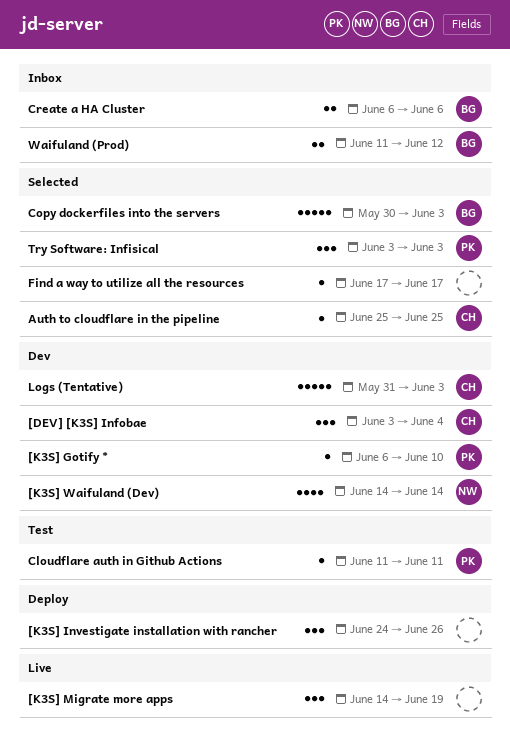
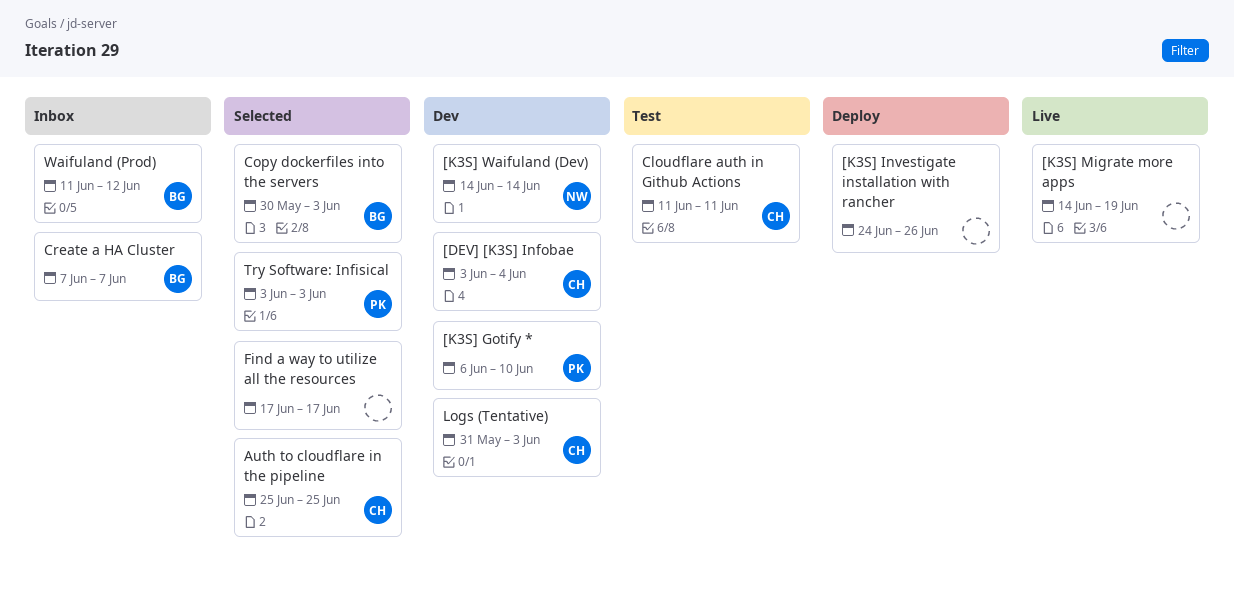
Cloudflare auth in Github Actions, owner: PK -> CH
Create a HA Cluster, start: Jun 6 -> Jun 7
Create a HA Cluster, due: Jun 6 -> Jun 7

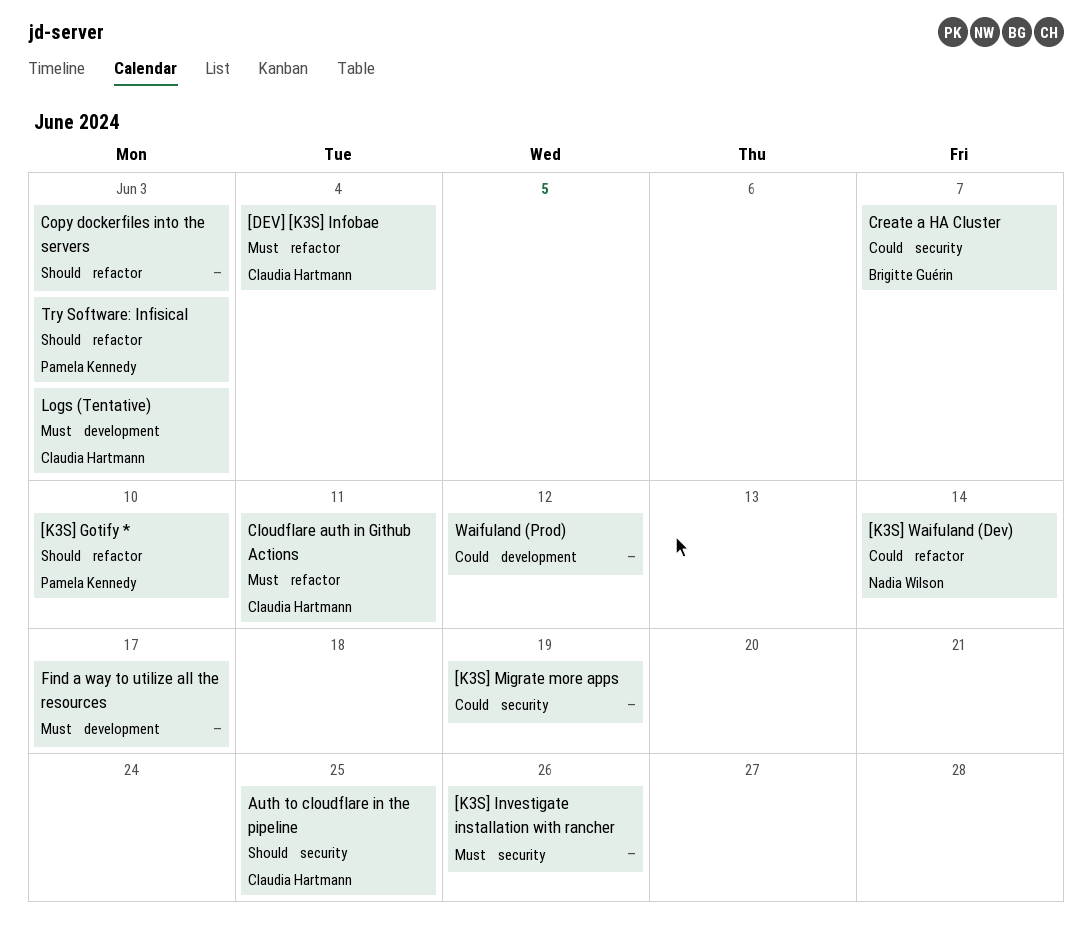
Copy dockerfiles into the servers, owner: Brigitte Guérin -> none
Waifuland (Prod), owner: Brigitte Guérin -> none

